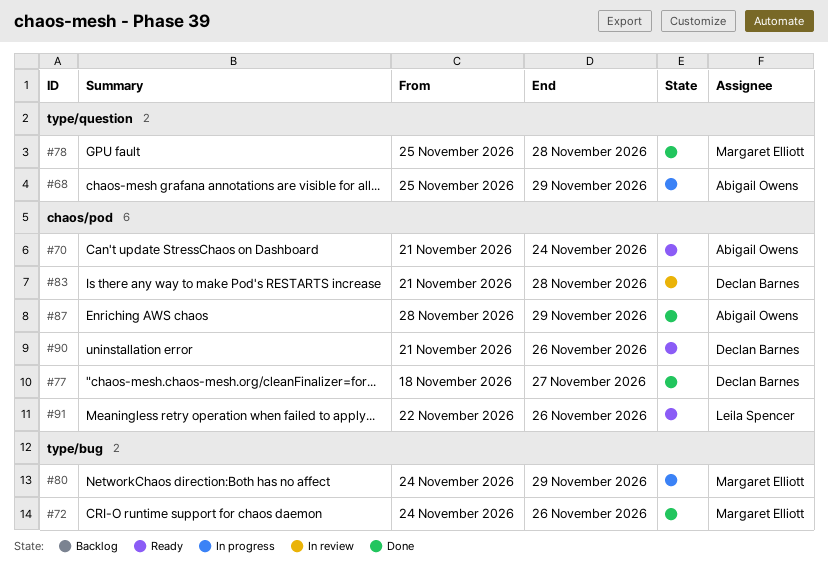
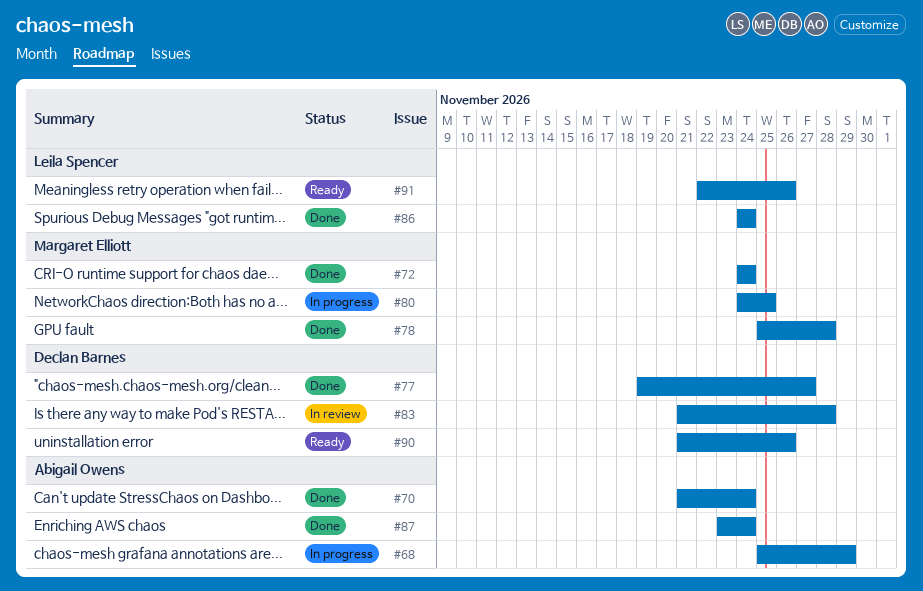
#70, status: Ready -> Done
#72, due: Nov 26 -> Nov 24
#77, start: Nov 18 -> Nov 19
#80, due: Nov 29 -> Nov 25
#86: none -> present
#87, start: Nov 28 -> Nov 23
#87, due: Nov 29 -> Nov 24

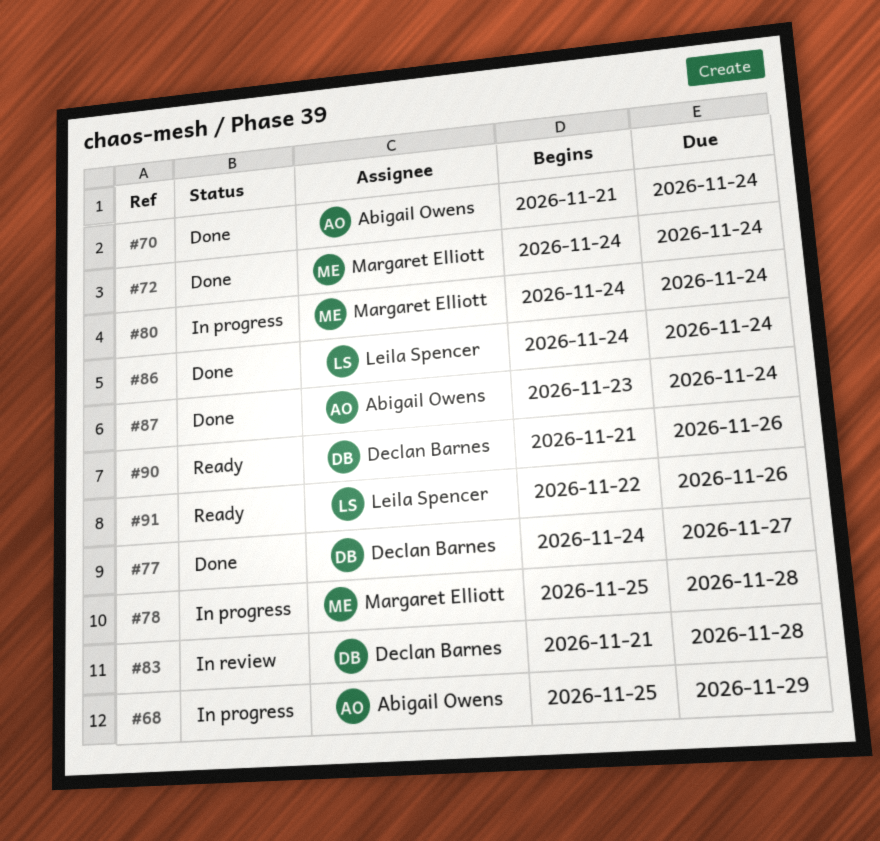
#77, start: Nov 19 -> Nov 24
#78, status: Done -> In progress
#80, due: Nov 25 -> Nov 24

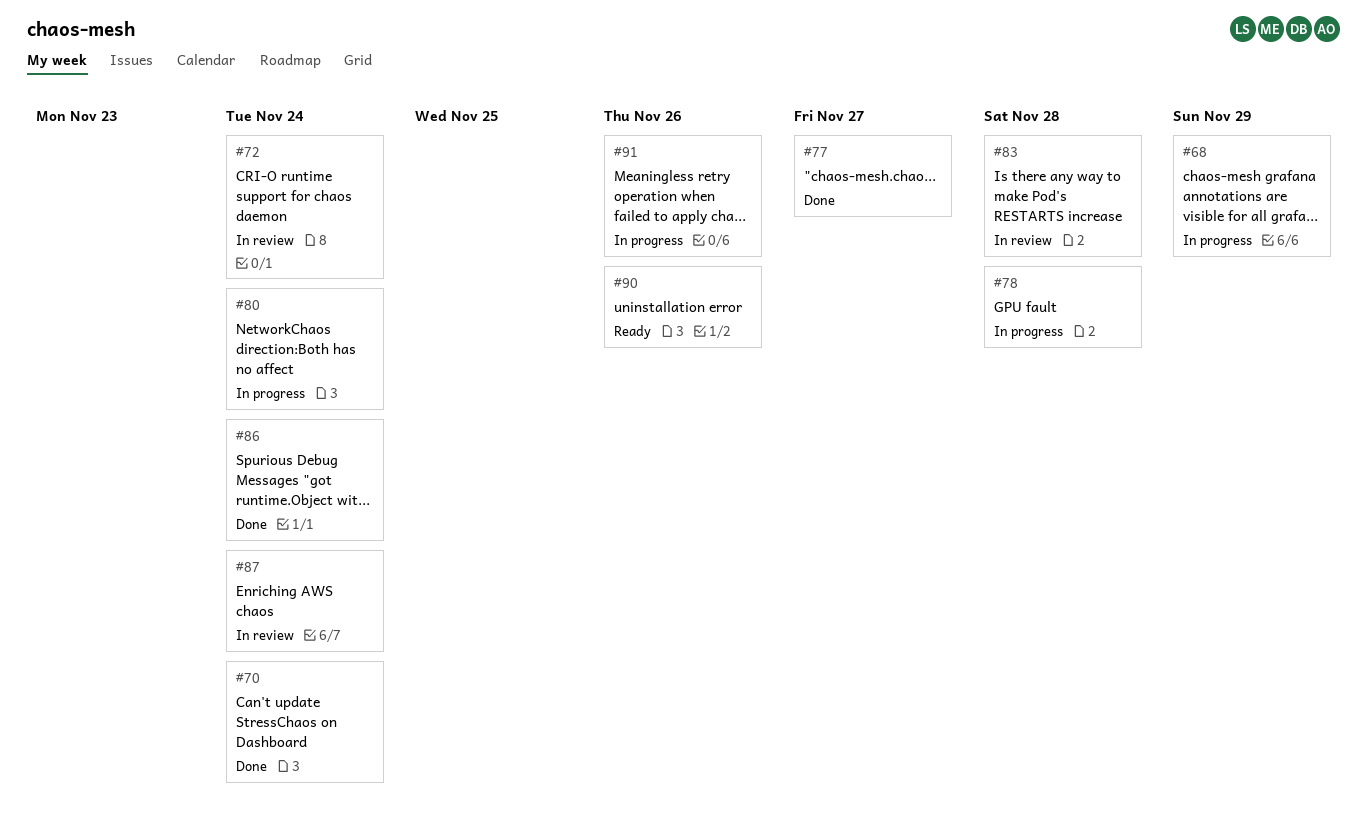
#72, status: Done -> In review
#87, status: Done -> In review
#91, status: Ready -> In progress

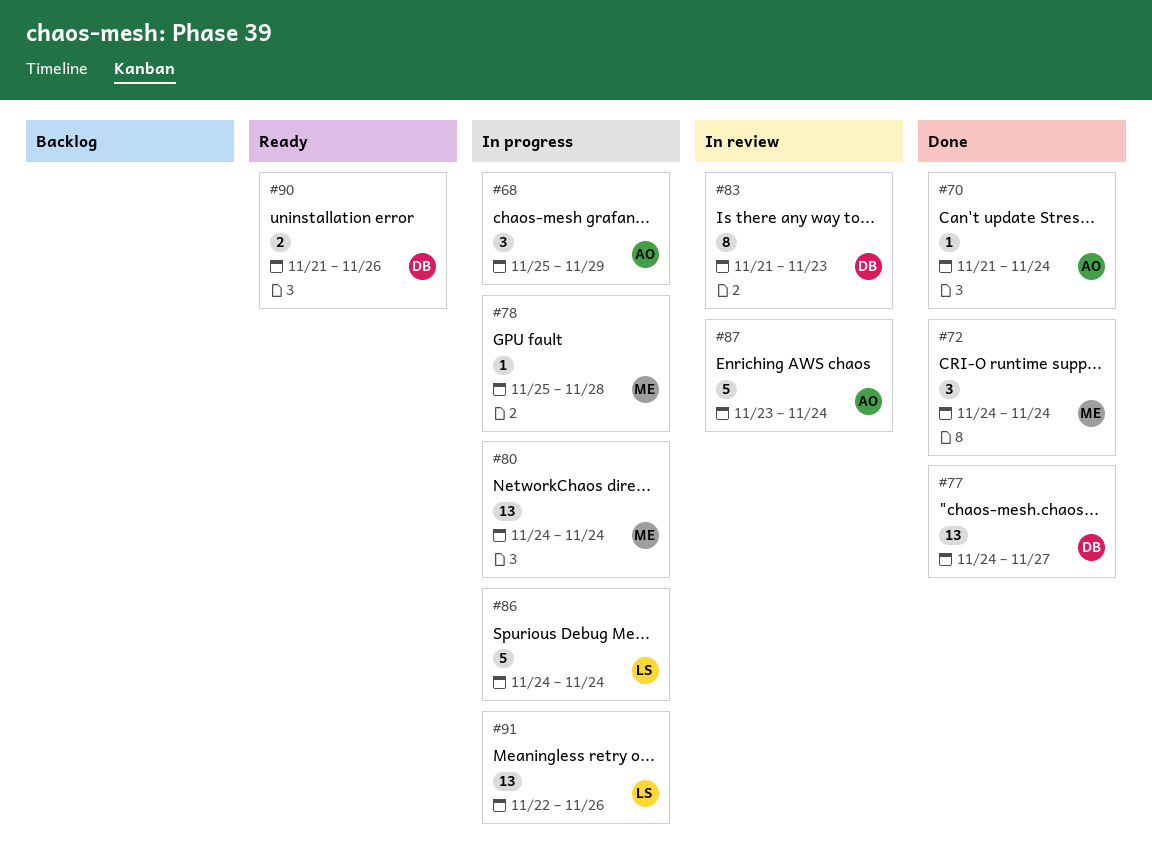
#72, status: In review -> Done
#83, due: Nov 28 -> Nov 23
#86, status: Done -> In progress

